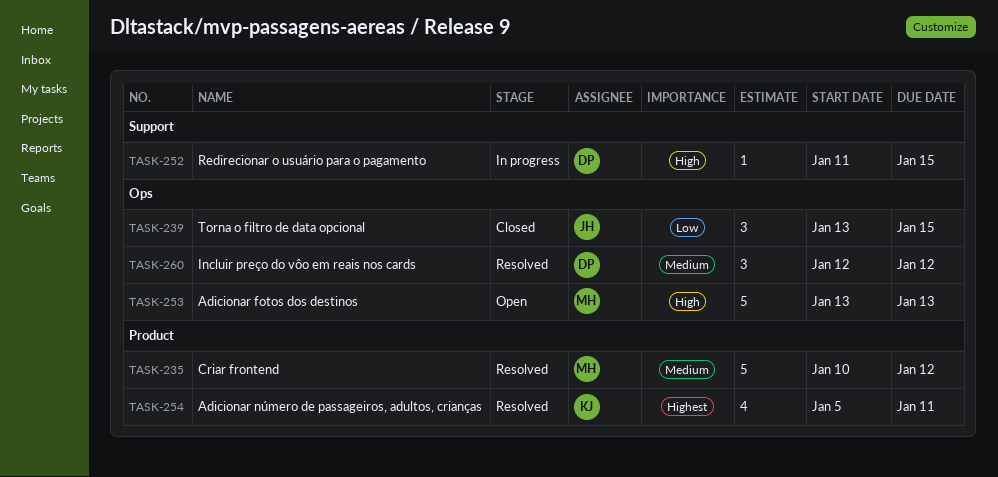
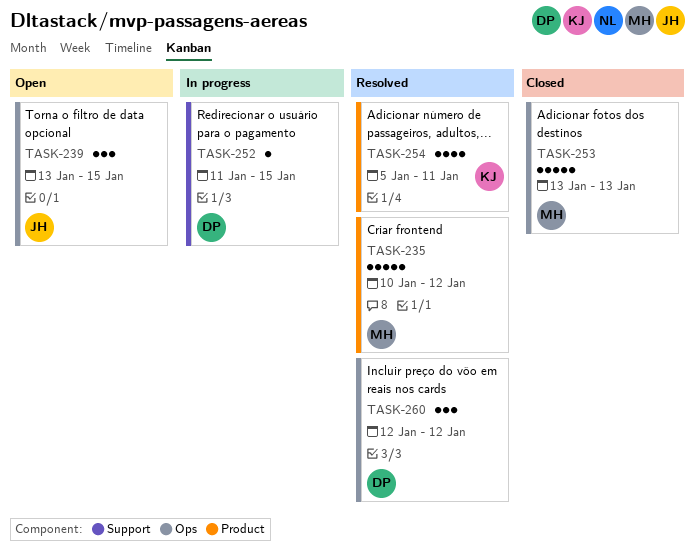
TASK-239, status: Closed -> Open
TASK-253, status: Open -> Closed

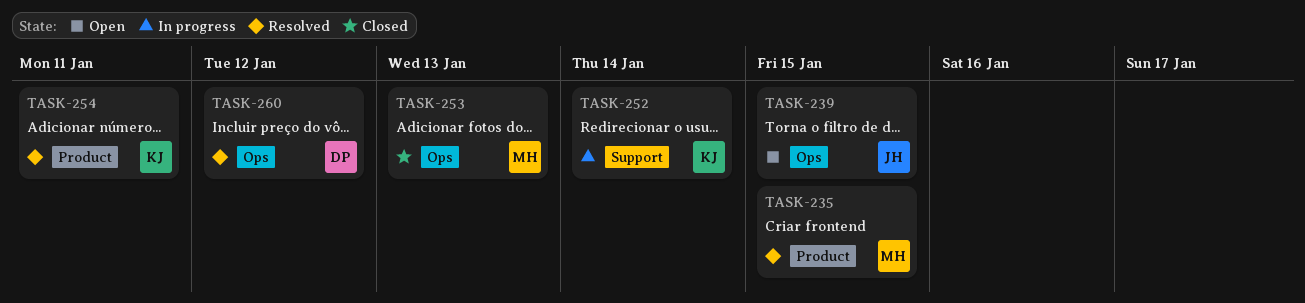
TASK-235, due: Jan 12 -> Jan 15
TASK-252, owner: DP -> KJ
TASK-252, due: Jan 15 -> Jan 14

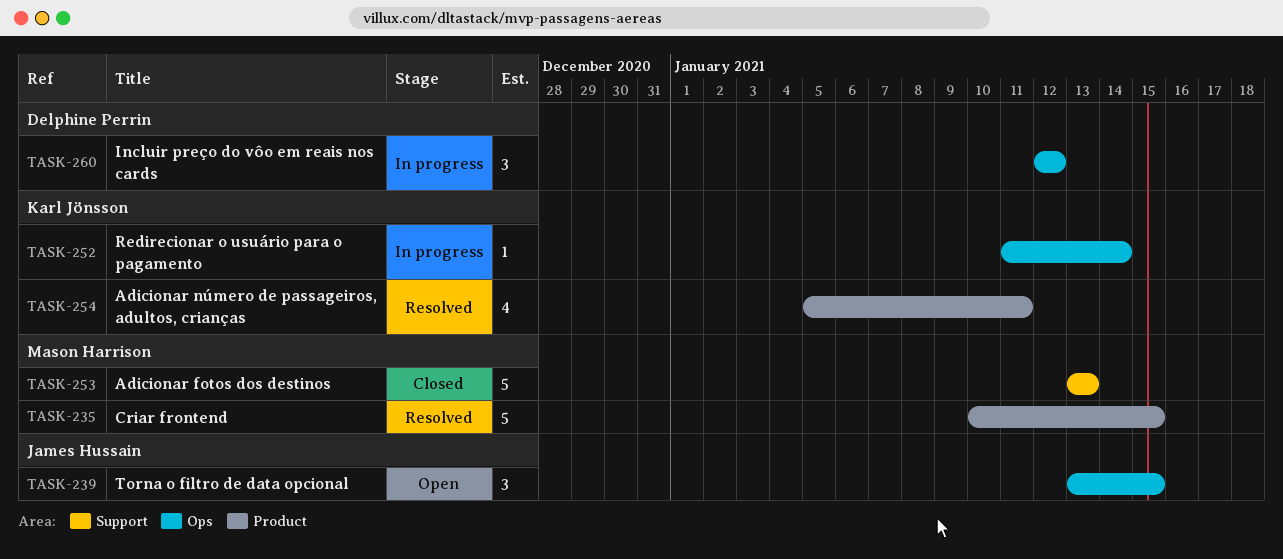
TASK-252, label: Support -> Ops
TASK-253, label: Ops -> Support
TASK-260, status: Resolved -> In progress

